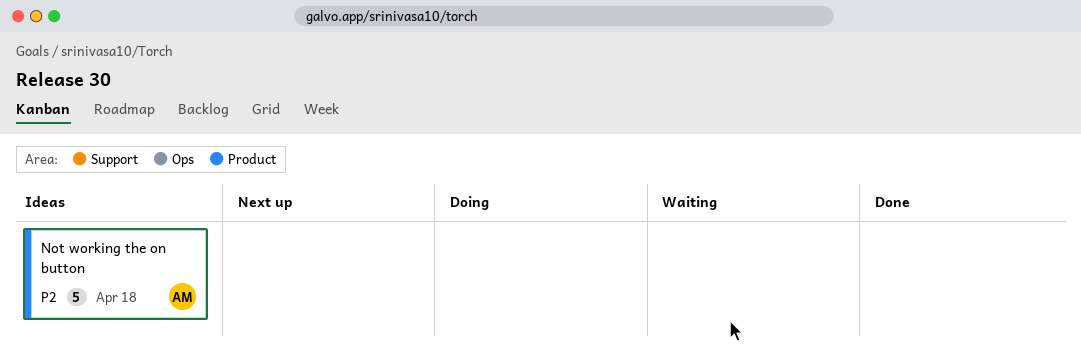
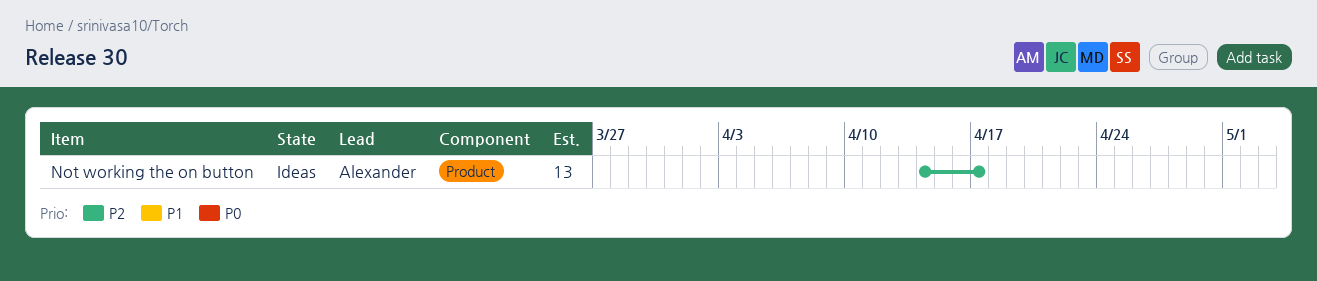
Not working the on button, estimate: 5 -> 13
Not working the on button, due: Apr 18 -> Apr 17

